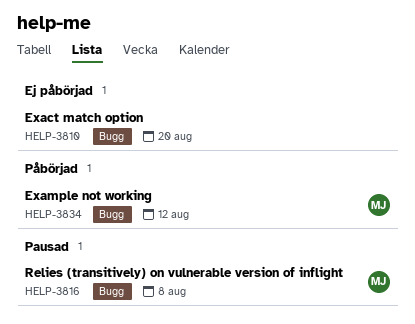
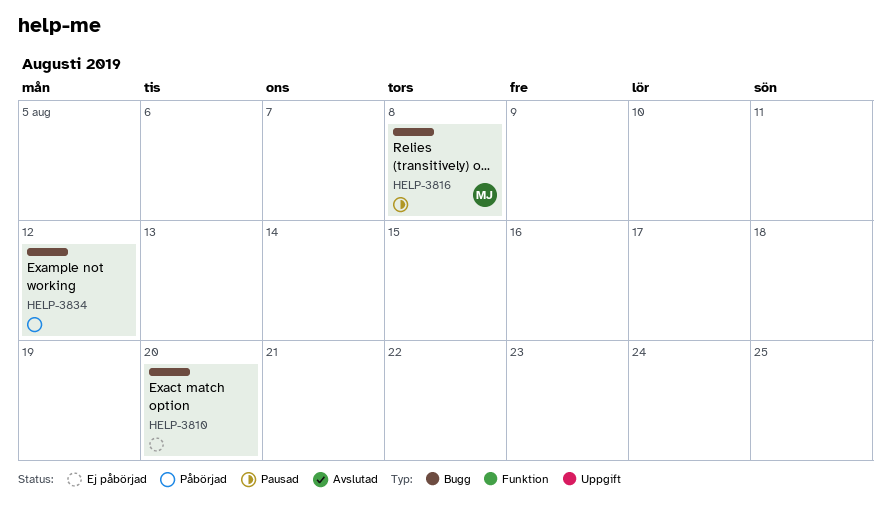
HELP-3834, owner: MJ -> none

